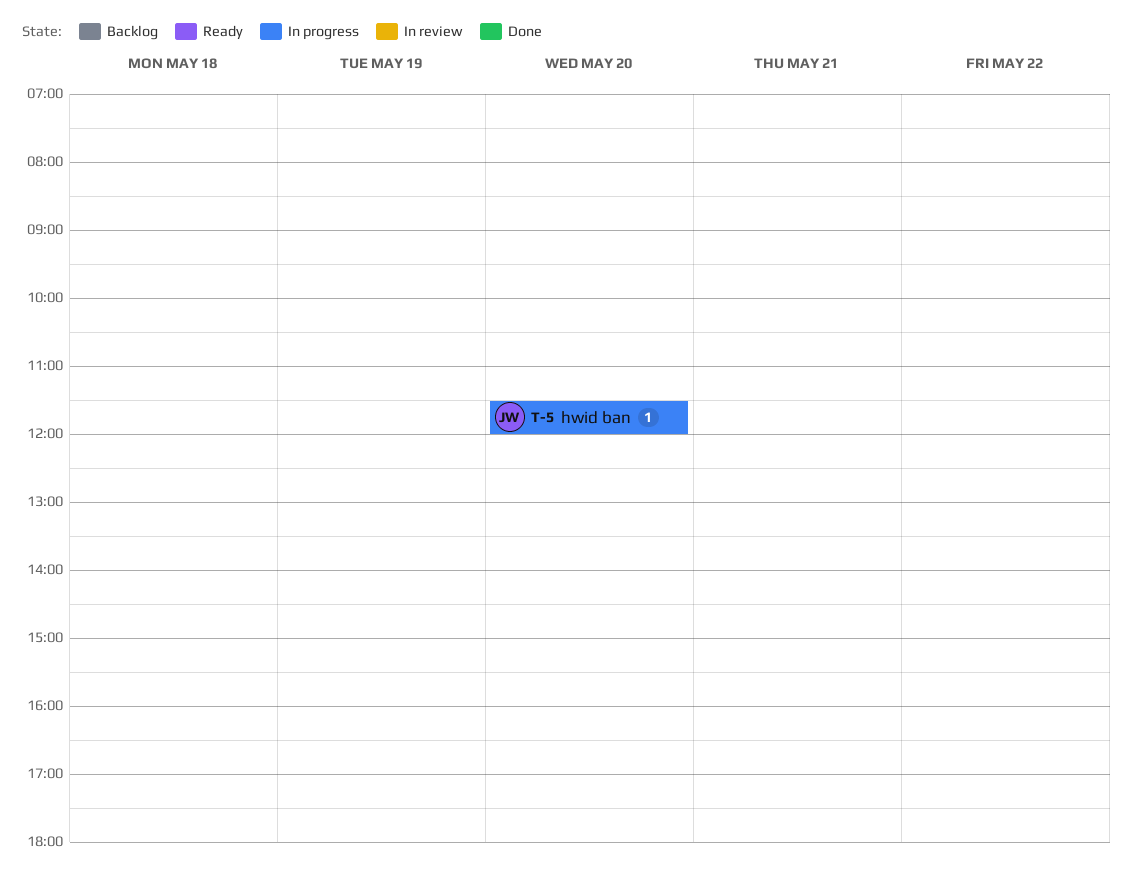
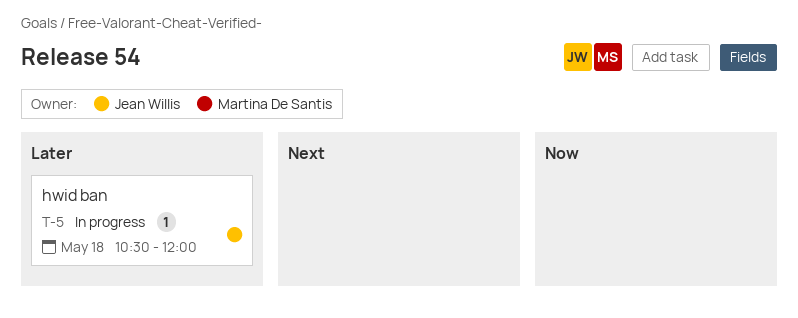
T-5, day: May 20 -> May 18
T-5, begins: 11:30 -> 10:30

